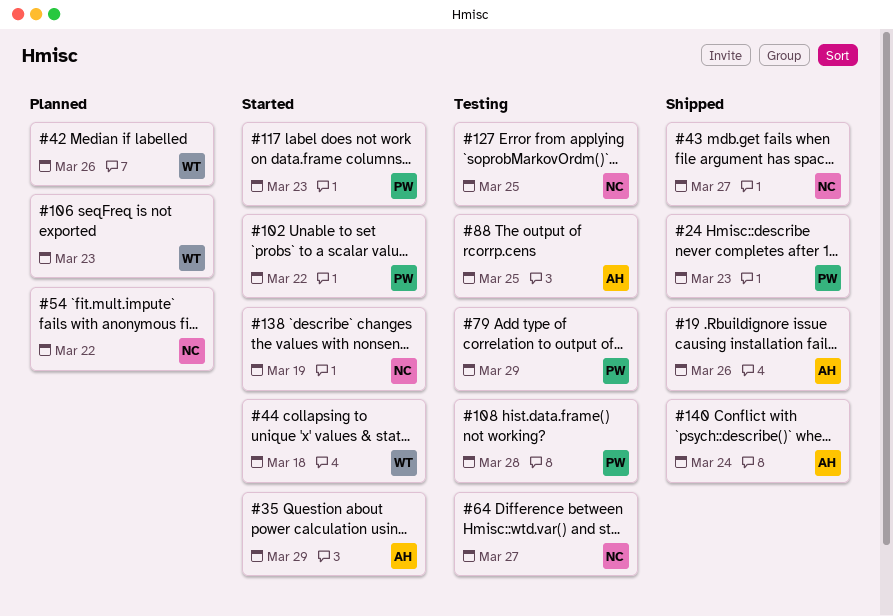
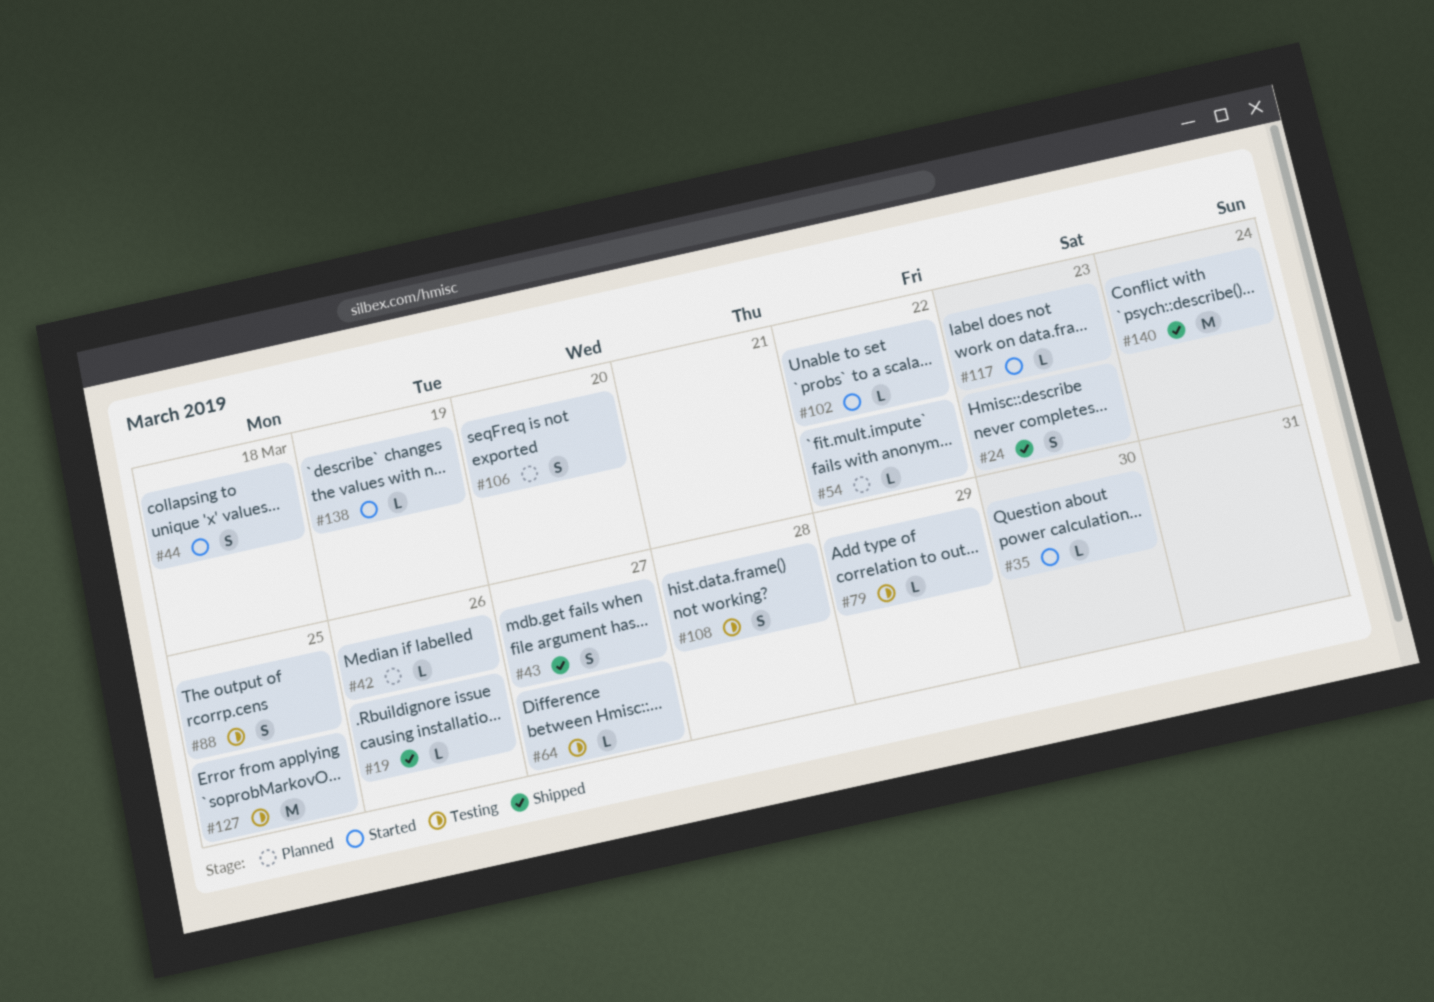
#35, due: Mar 29 -> Mar 30
#106, due: Mar 23 -> Mar 20

